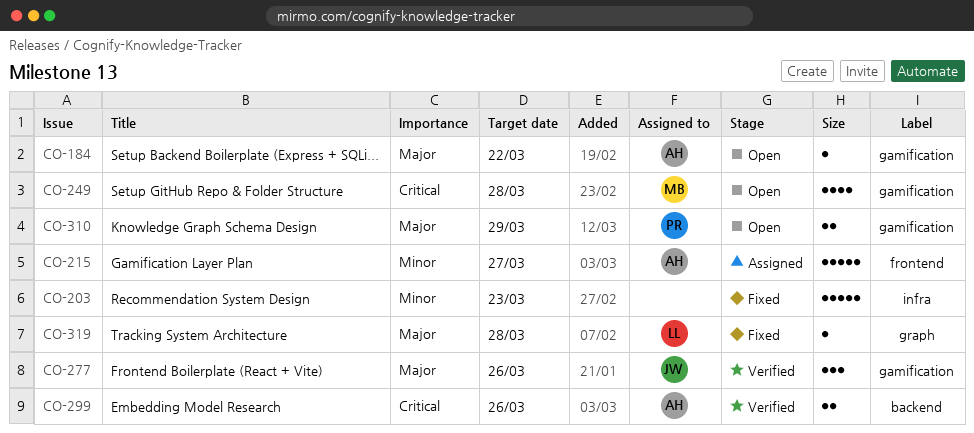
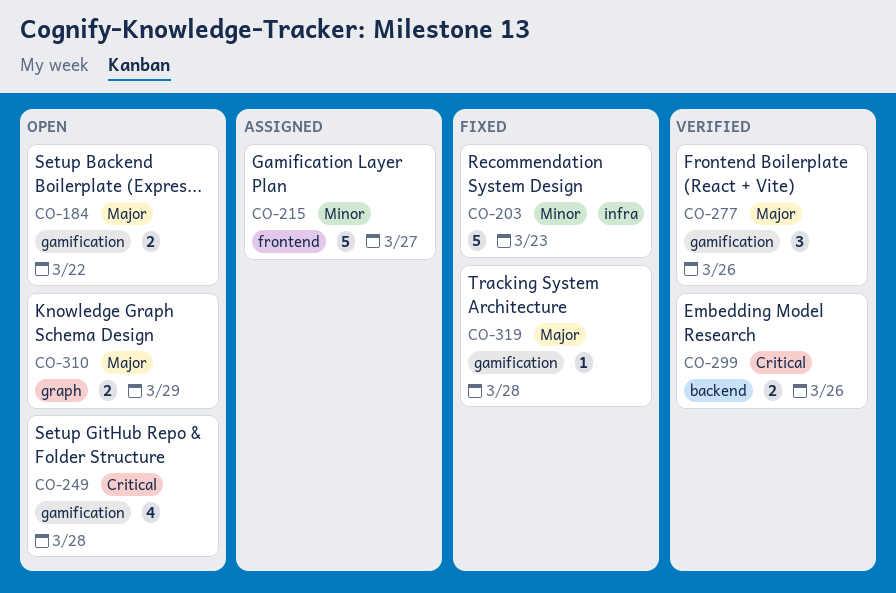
CO-184, estimate: 1 -> 2
CO-310, label: gamification -> graph
CO-319, label: graph -> gamification

